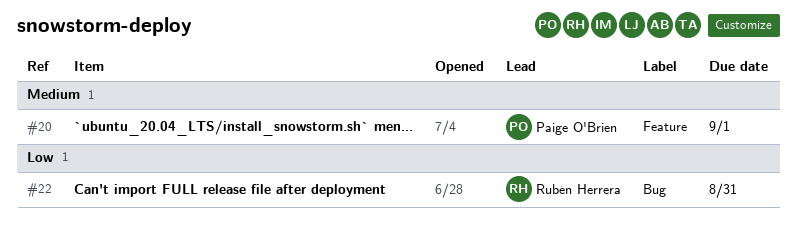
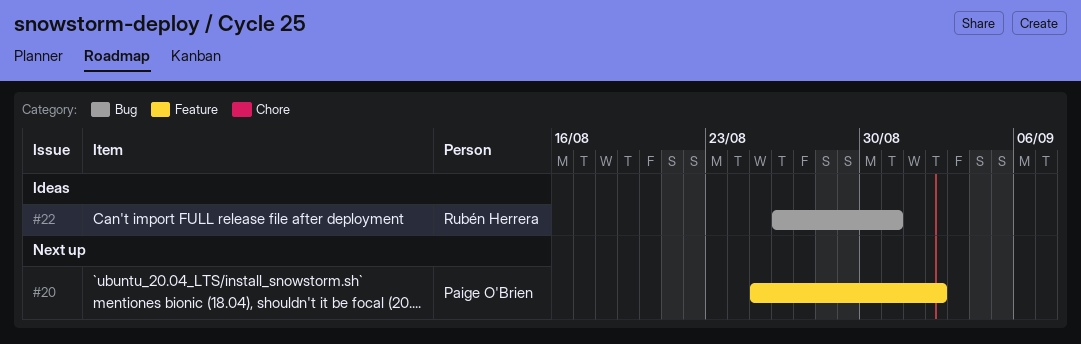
#20, due: Sep 1 -> Sep 2

